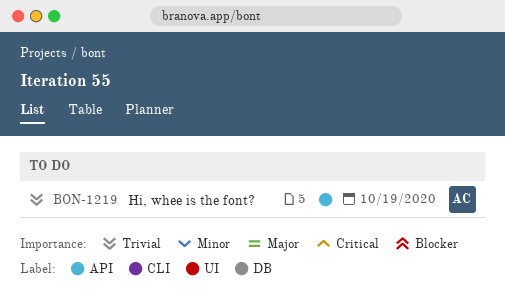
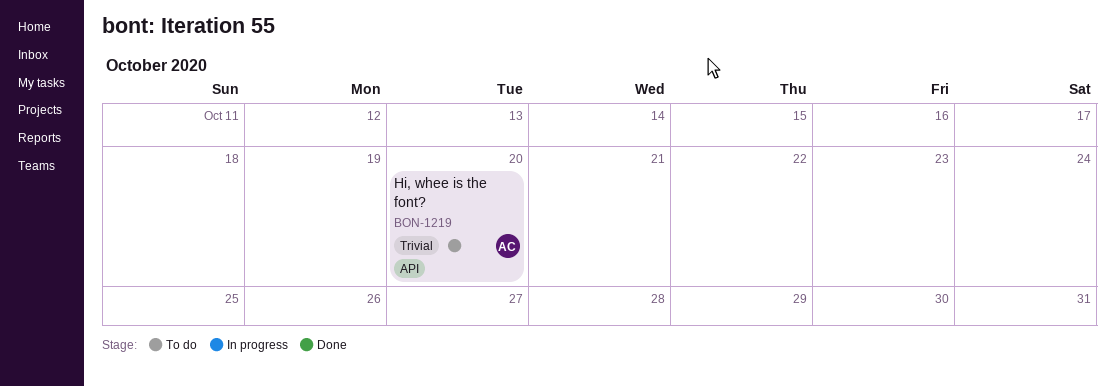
BON-1219, due: Oct 19 -> Oct 20

